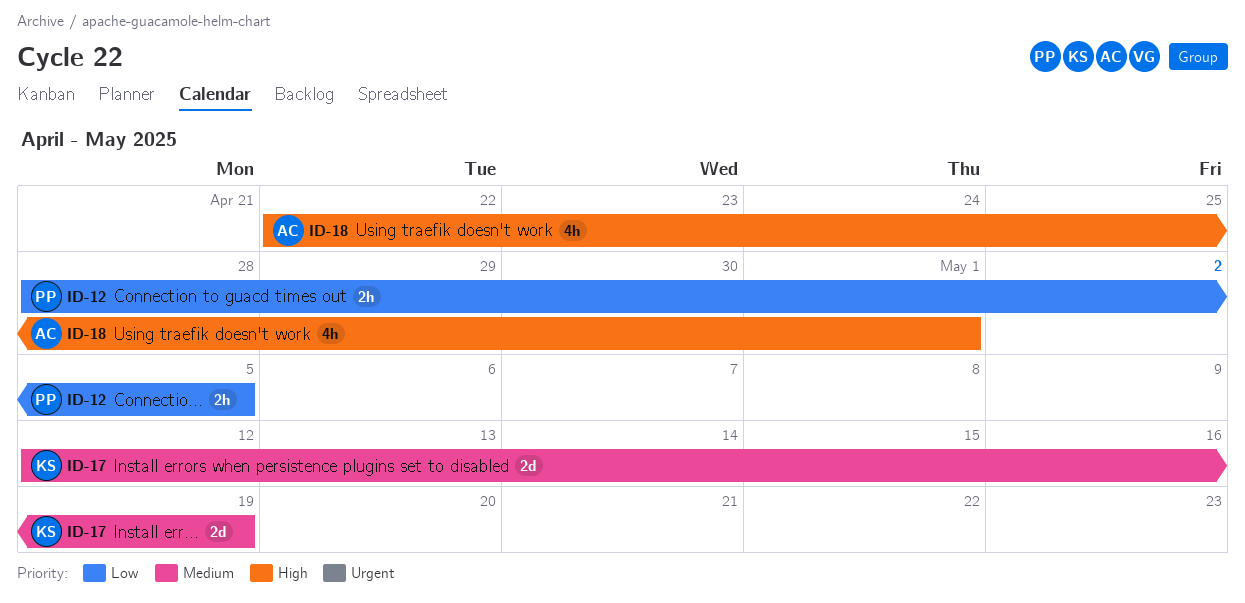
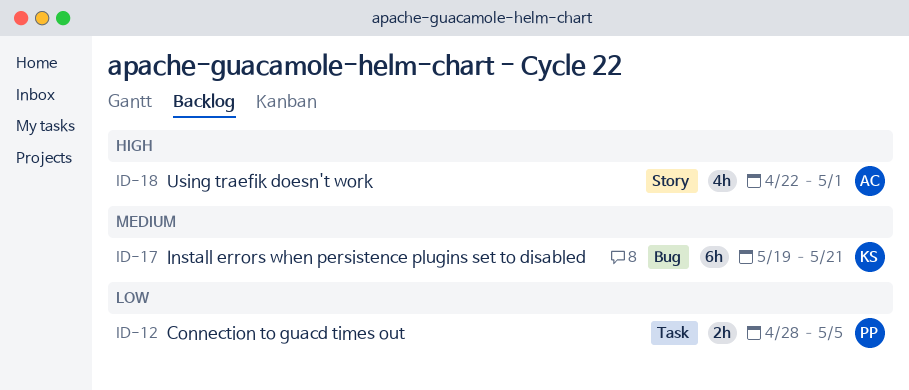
ID-17, estimate: 2d -> 6h
ID-17, start: May 12 -> May 19
ID-17, due: May 19 -> May 21

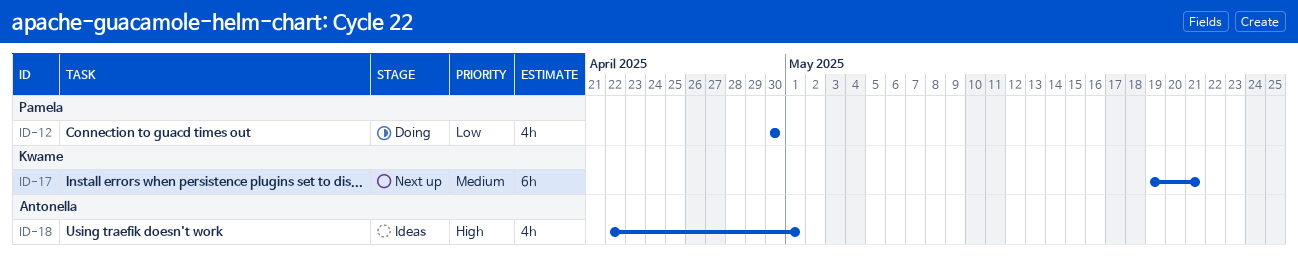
ID-12, estimate: 2h -> 4h
ID-12, start: Apr 28 -> Apr 30
ID-12, due: May 5 -> Apr 30

